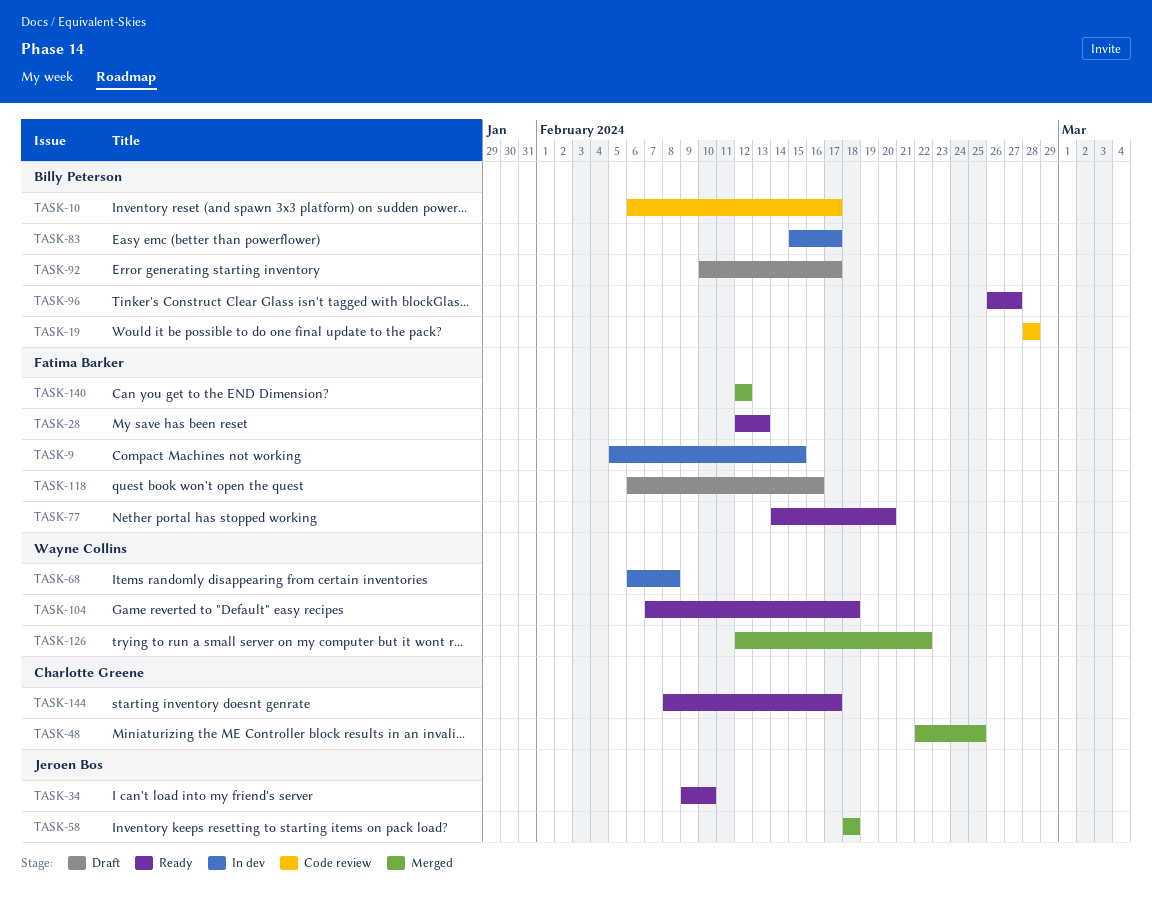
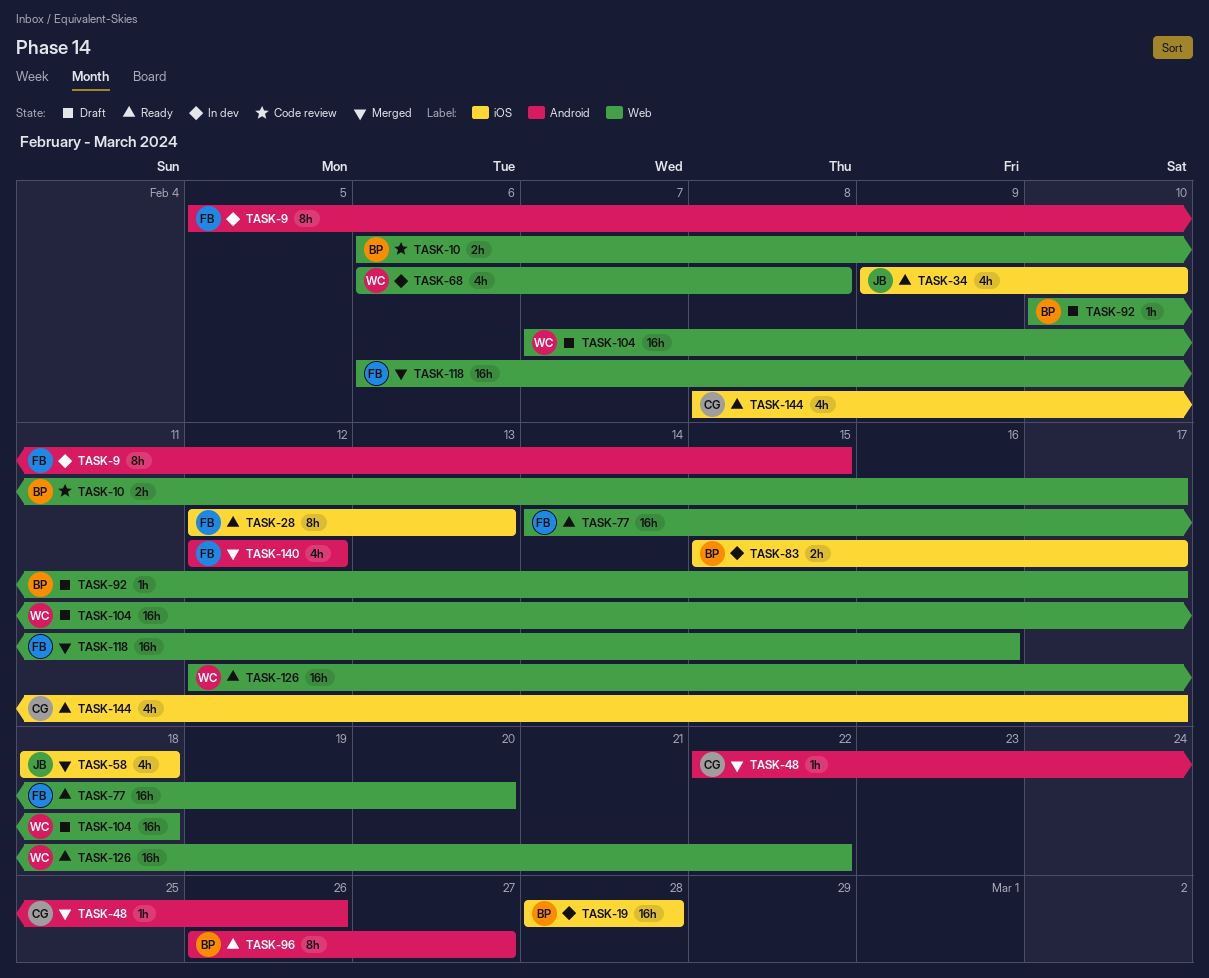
TASK-19, status: Code review -> In dev
TASK-48, due: Feb 25 -> Feb 26
TASK-104, status: Ready -> Draft
TASK-118, status: Draft -> Merged
TASK-126, status: Merged -> Ready

